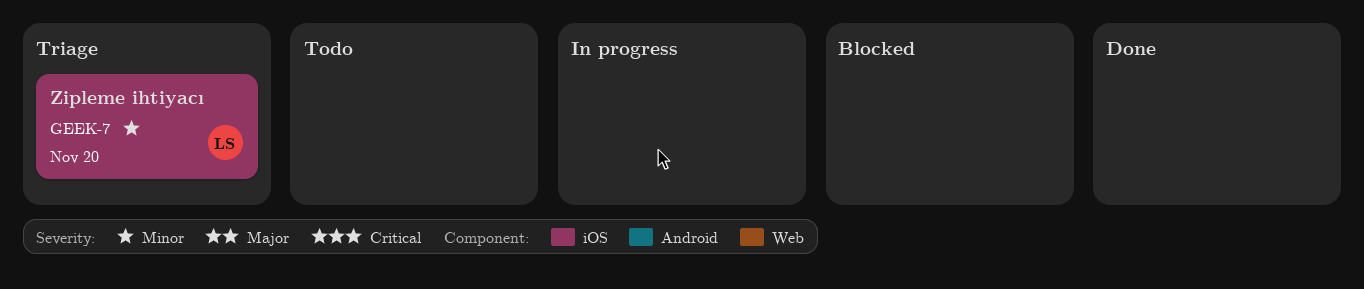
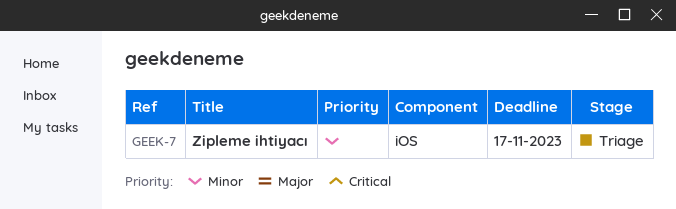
GEEK-7, due: Nov 20 -> Nov 17

